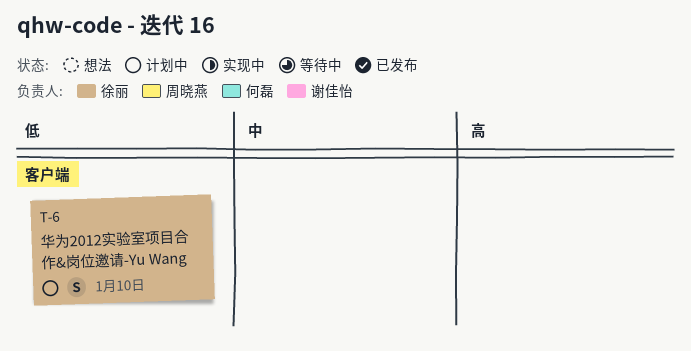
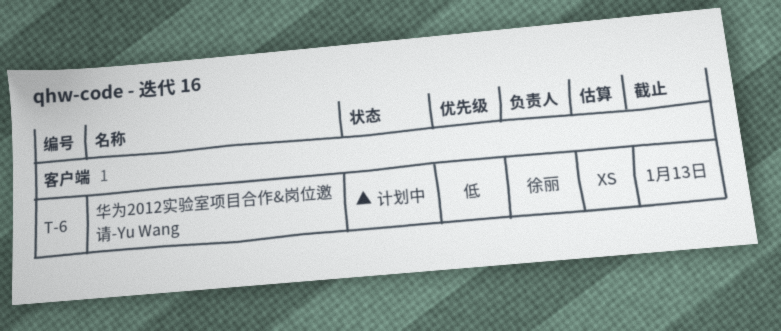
T-6, estimate: S -> XS
T-6, due: Jan 10 -> Jan 13

